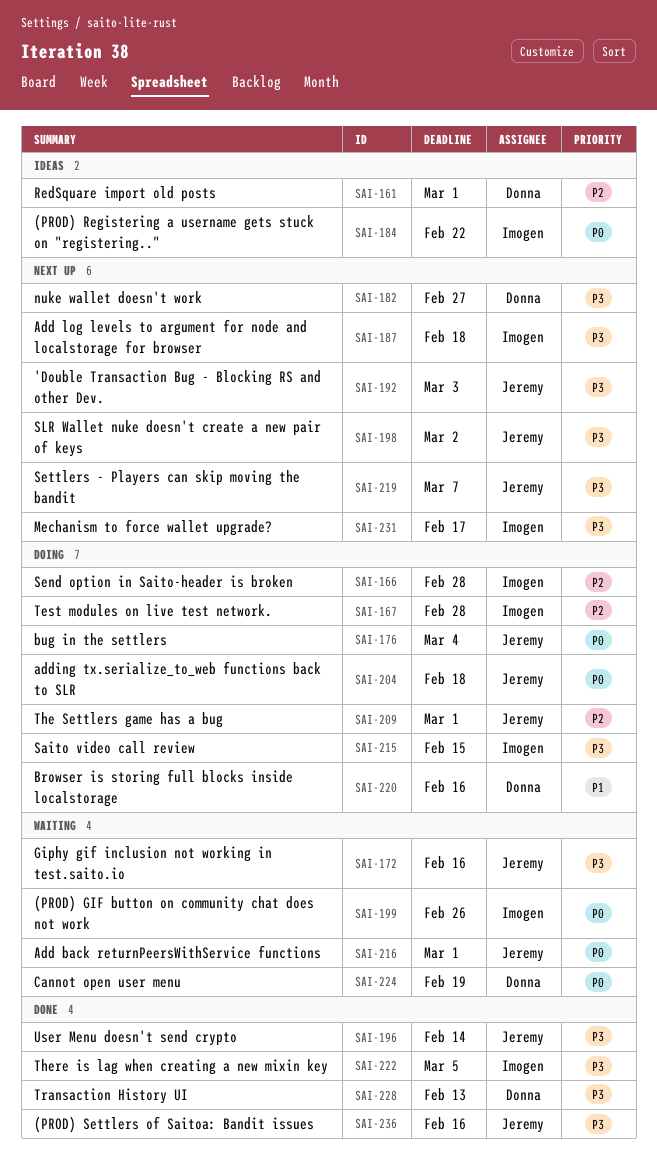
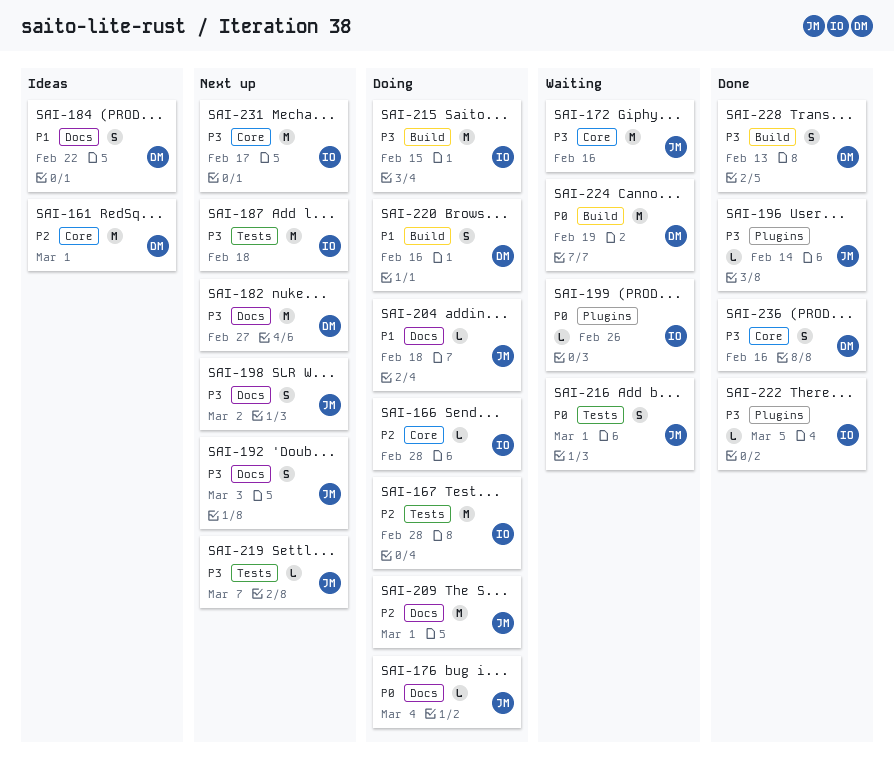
SAI-184, owner: Imogen -> Donna
SAI-184, priority: P0 -> P1
SAI-204, priority: P0 -> P1
SAI-236, owner: Jeremy -> Donna

